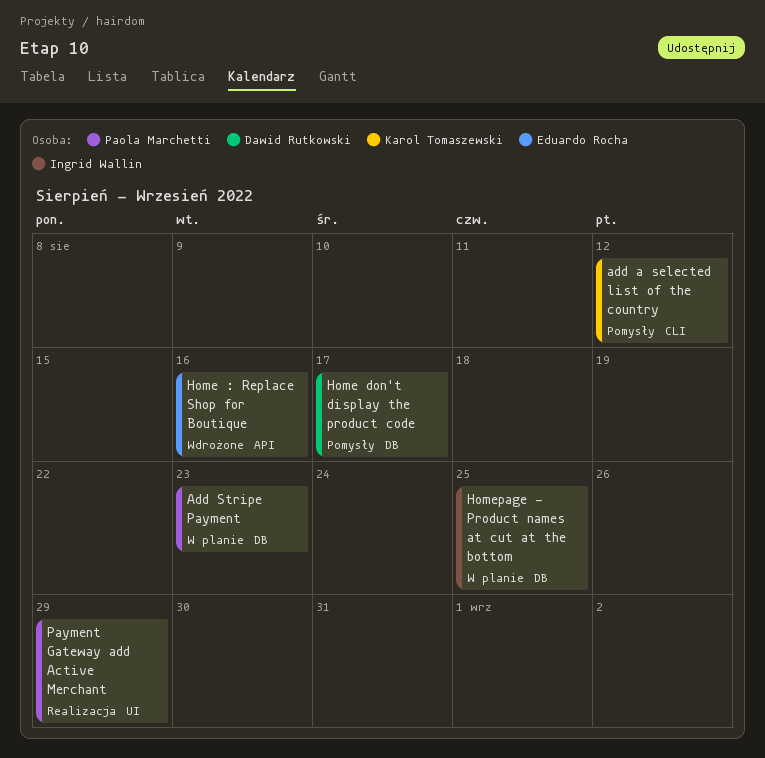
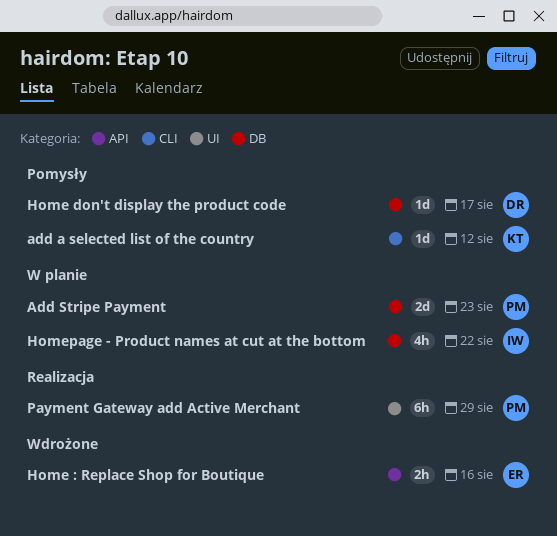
Homepage - Product names at cut at the bottom, due: Aug 25 -> Aug 22

